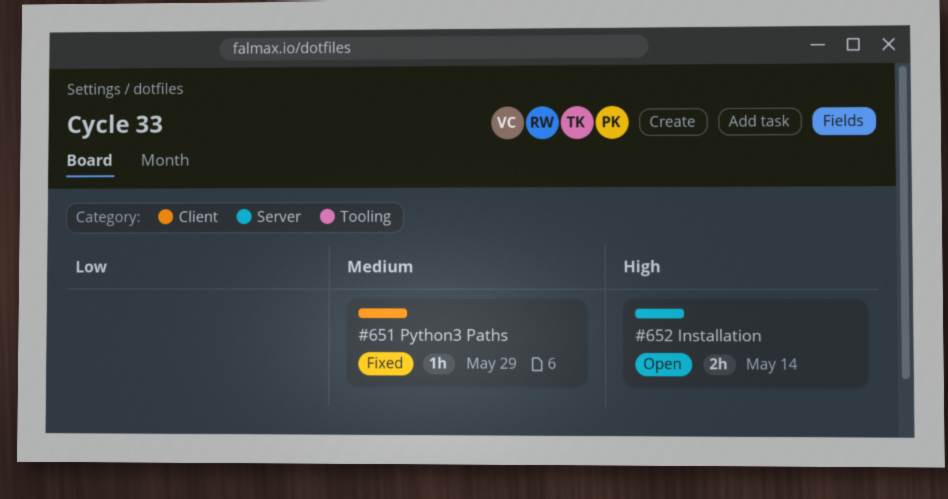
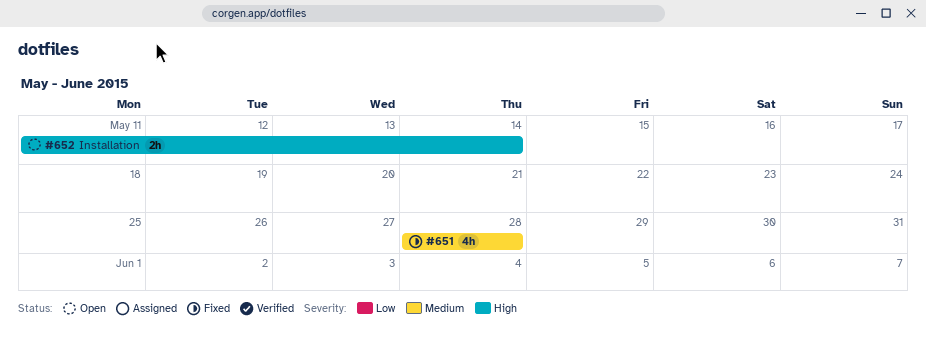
#651, estimate: 1h -> 4h
#651, due: May 29 -> May 28

